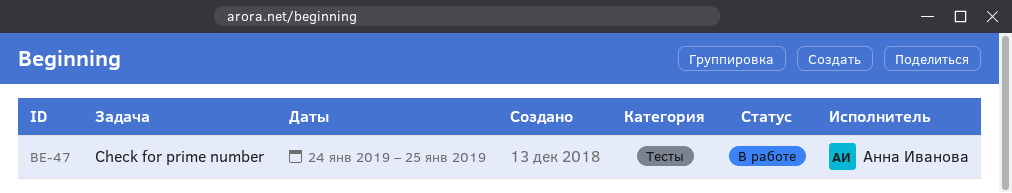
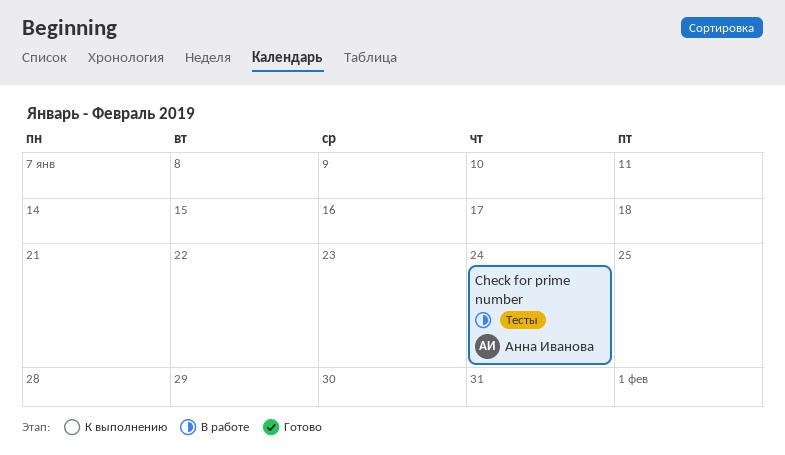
Check for prime number, due: Jan 25 -> Jan 24

